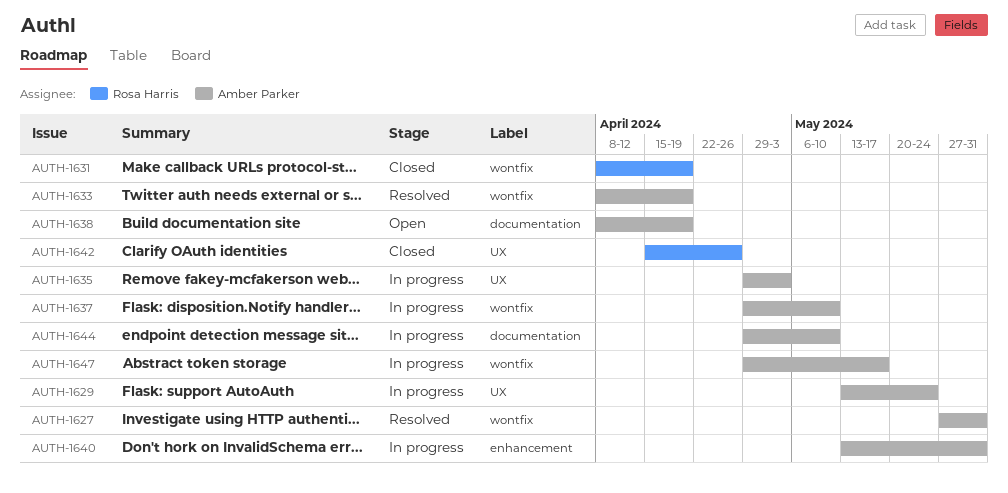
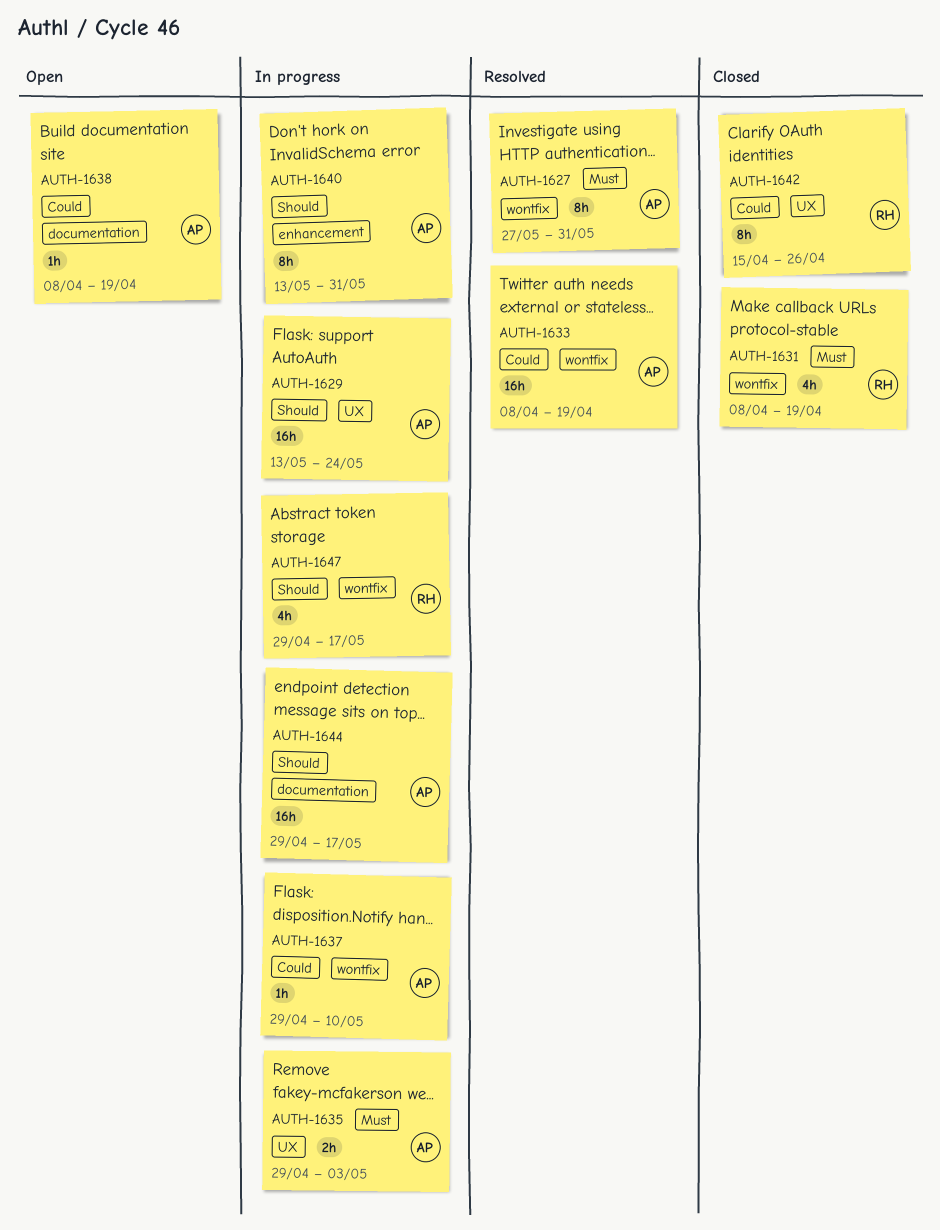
AUTH-1644, due: May 10 -> May 17
AUTH-1647, owner: Amber Parker -> Rosa Harris

